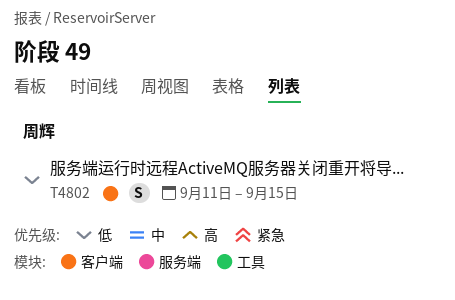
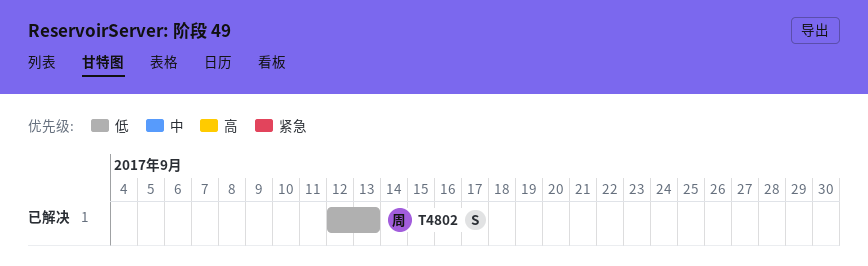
T4802, start: Sep 11 -> Sep 12
T4802, due: Sep 15 -> Sep 13

